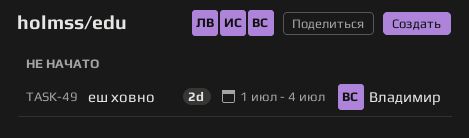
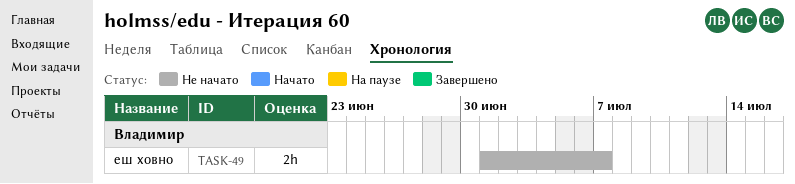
TASK-49, estimate: 2d -> 2h
TASK-49, due: Jul 4 -> Jul 7

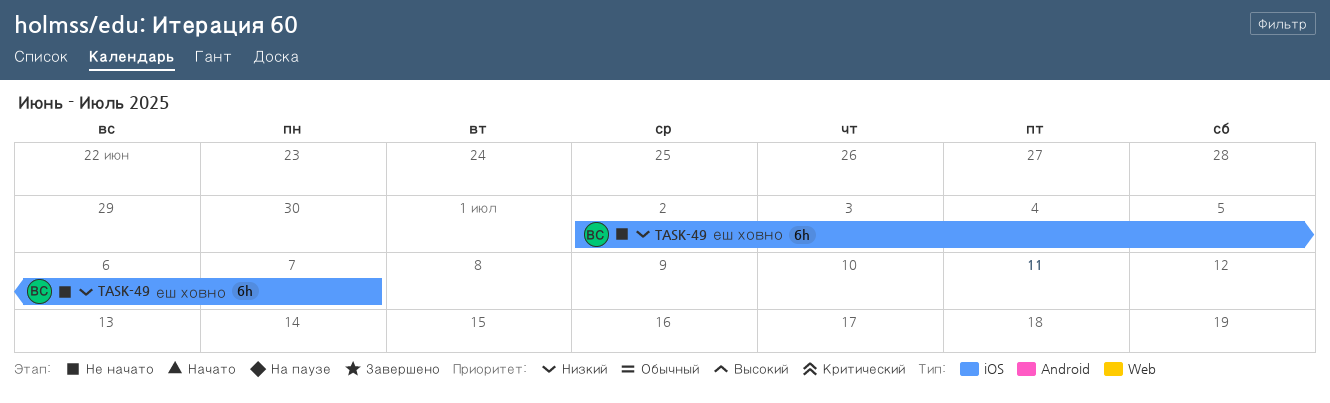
TASK-49, estimate: 2h -> 6h
TASK-49, start: Jul 1 -> Jul 2

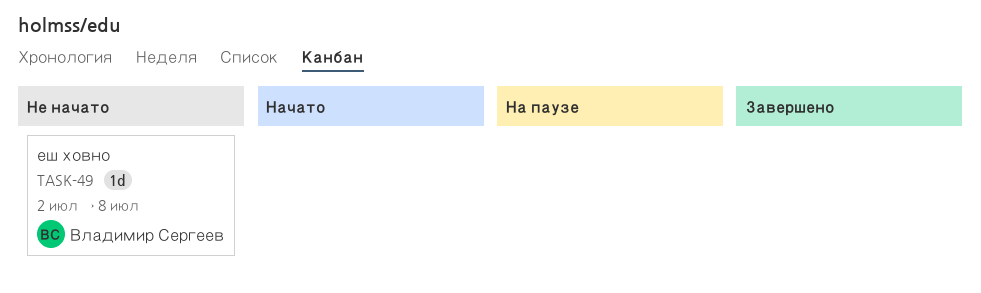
TASK-49, estimate: 6h -> 1d
TASK-49, due: Jul 7 -> Jul 8

